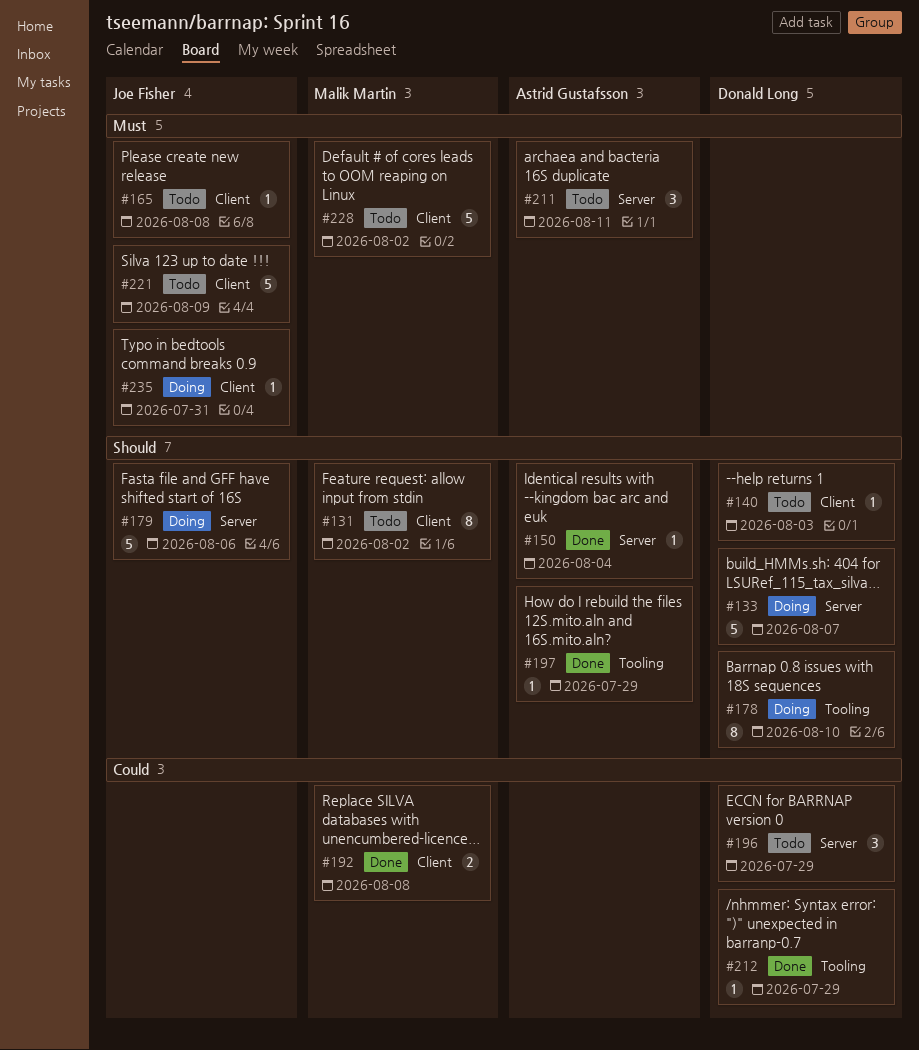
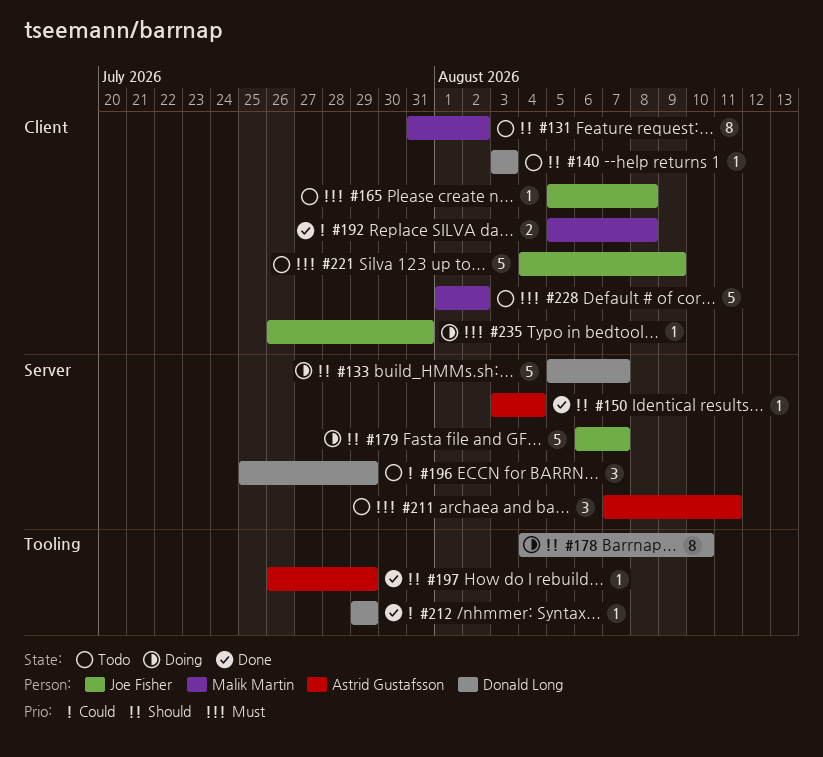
#179, due: Aug 6 -> Aug 7

